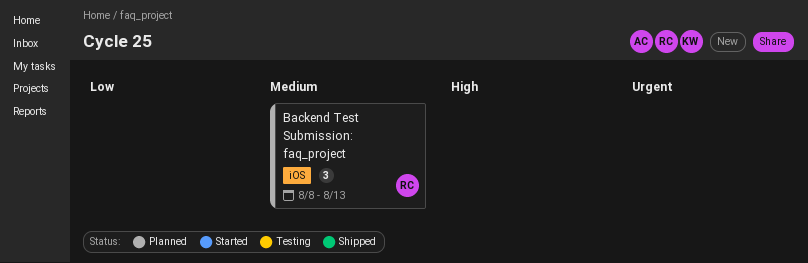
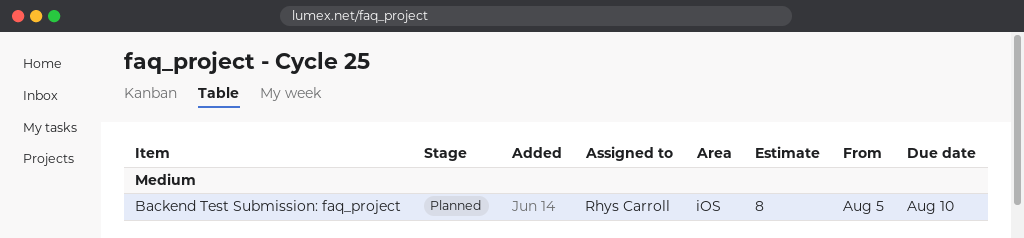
Backend Test Submission: faq_project, estimate: 3 -> 8
Backend Test Submission: faq_project, start: Aug 8 -> Aug 5
Backend Test Submission: faq_project, due: Aug 13 -> Aug 10

